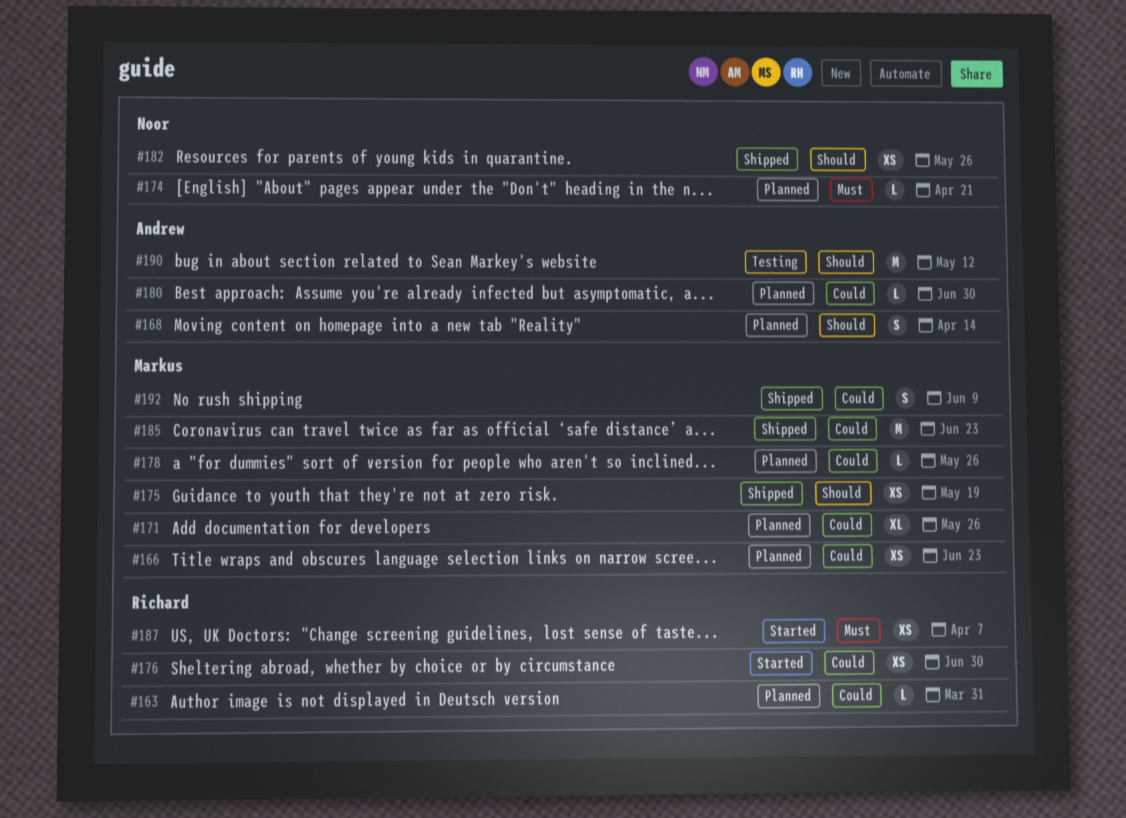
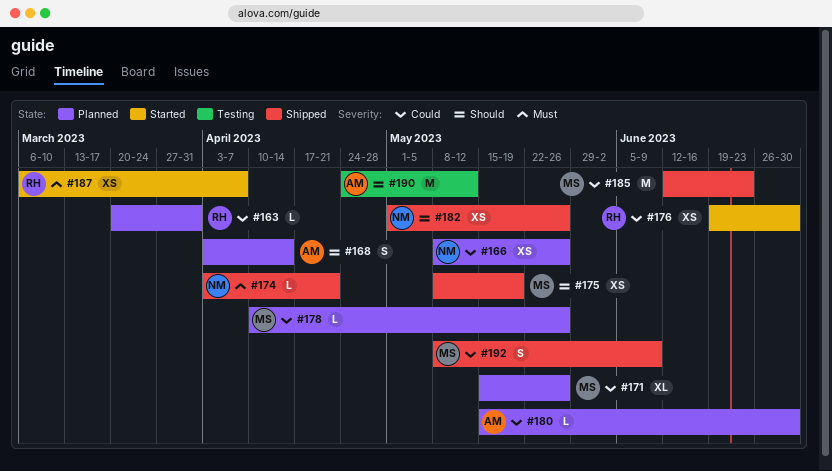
#166, owner: Markus -> Noor
#166, due: Jun 23 -> May 26
#174, status: Planned -> Shipped

